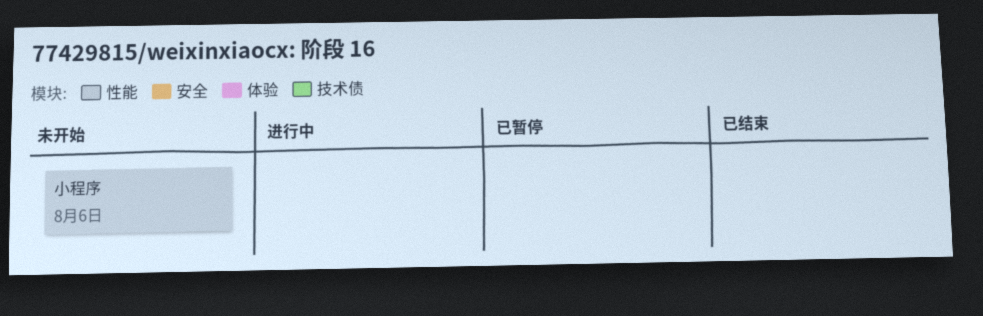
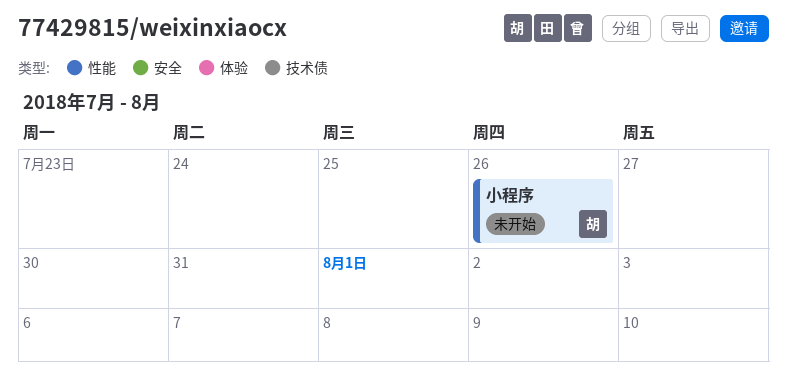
小程序, due: Aug 6 -> Jul 26

